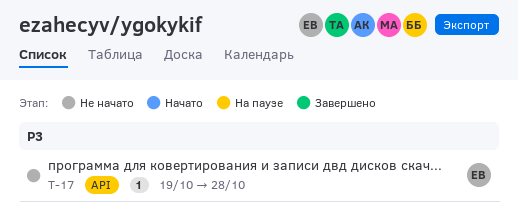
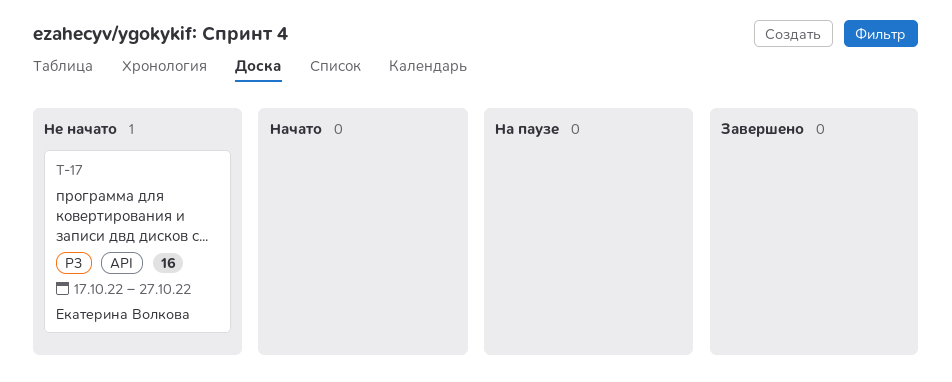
T-17, estimate: 1 -> 16
T-17, start: Oct 19 -> Oct 17
T-17, due: Oct 28 -> Oct 27

